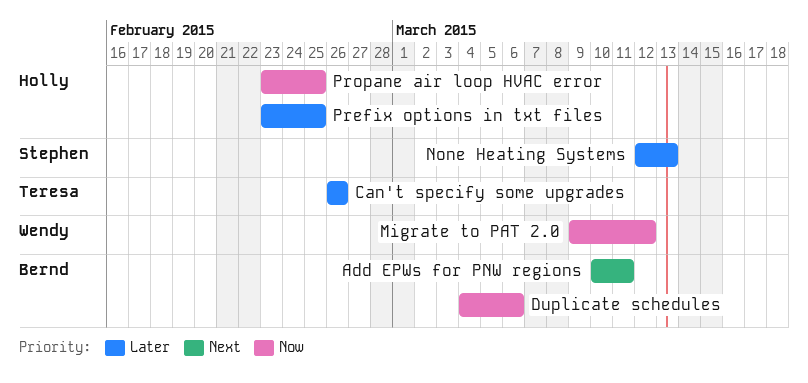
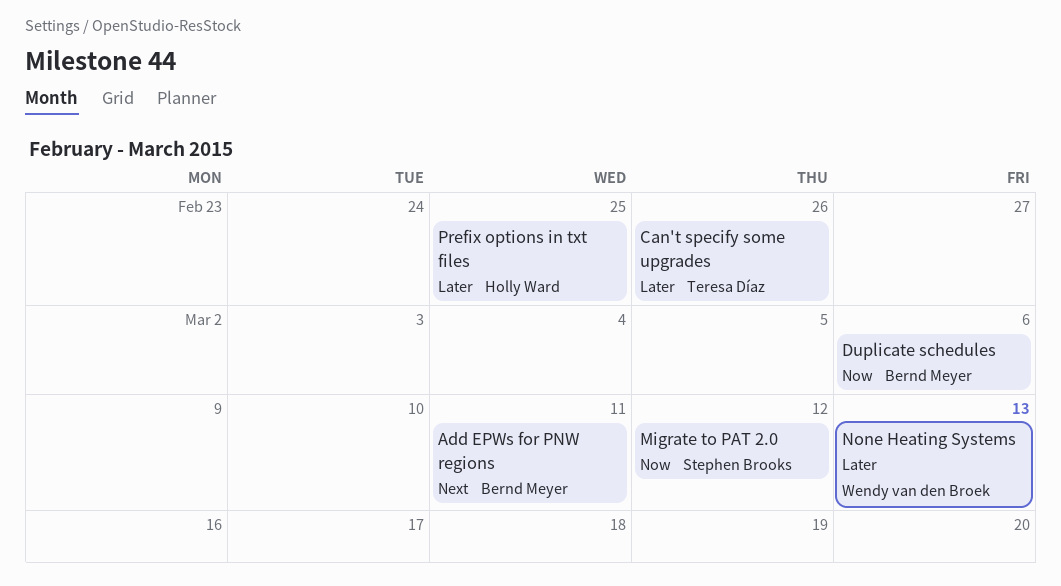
Migrate to PAT 2.0, owner: Wendy van den Broek -> Stephen Brooks
None Heating Systems, owner: Stephen Brooks -> Wendy van den Broek
Propane air loop HVAC error: present -> none

